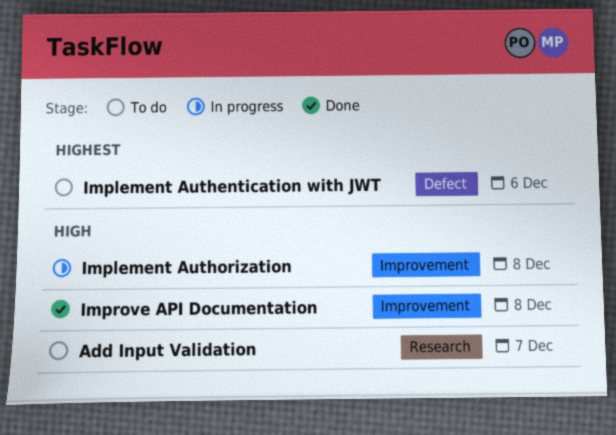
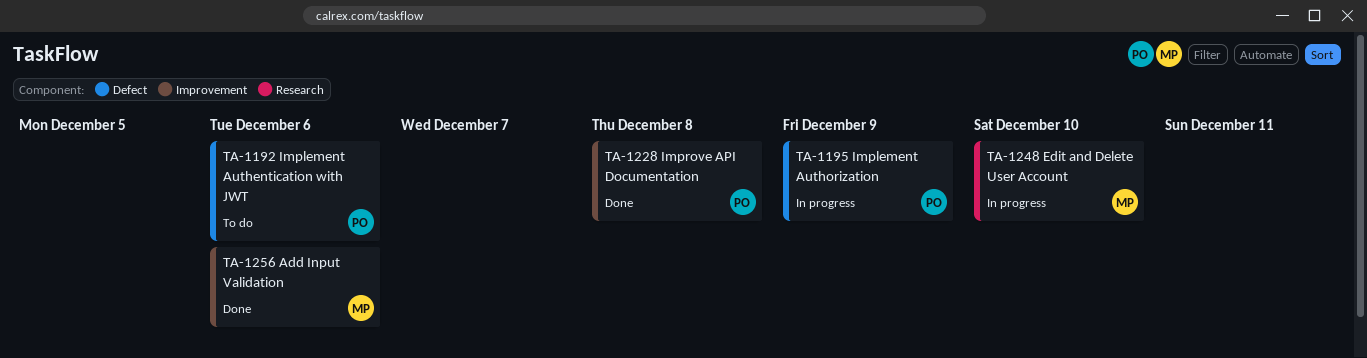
Add Input Validation, status: To do -> Done
Add Input Validation, label: Research -> Improvement
Add Input Validation, due: Dec 7 -> Dec 6
Edit and Delete User Account: none -> present
Implement Authorization, label: Improvement -> Defect
Implement Authorization, due: Dec 8 -> Dec 9

